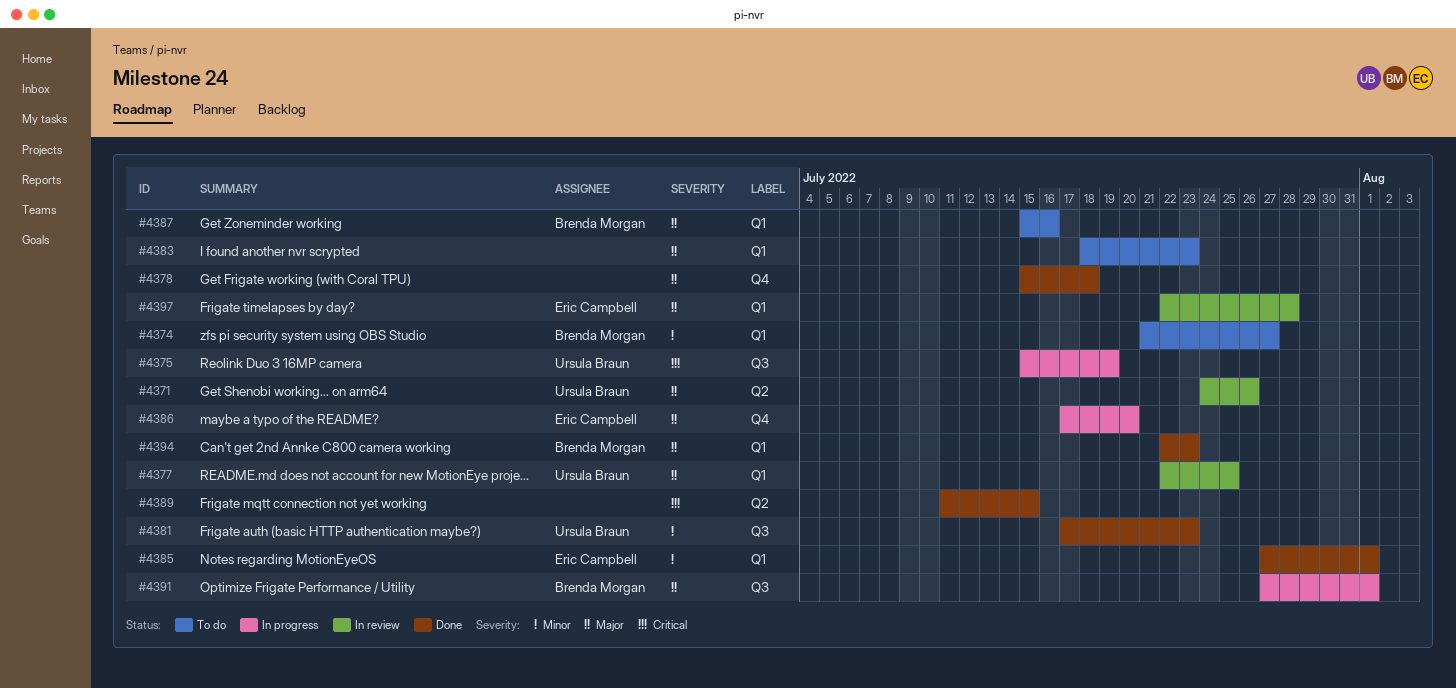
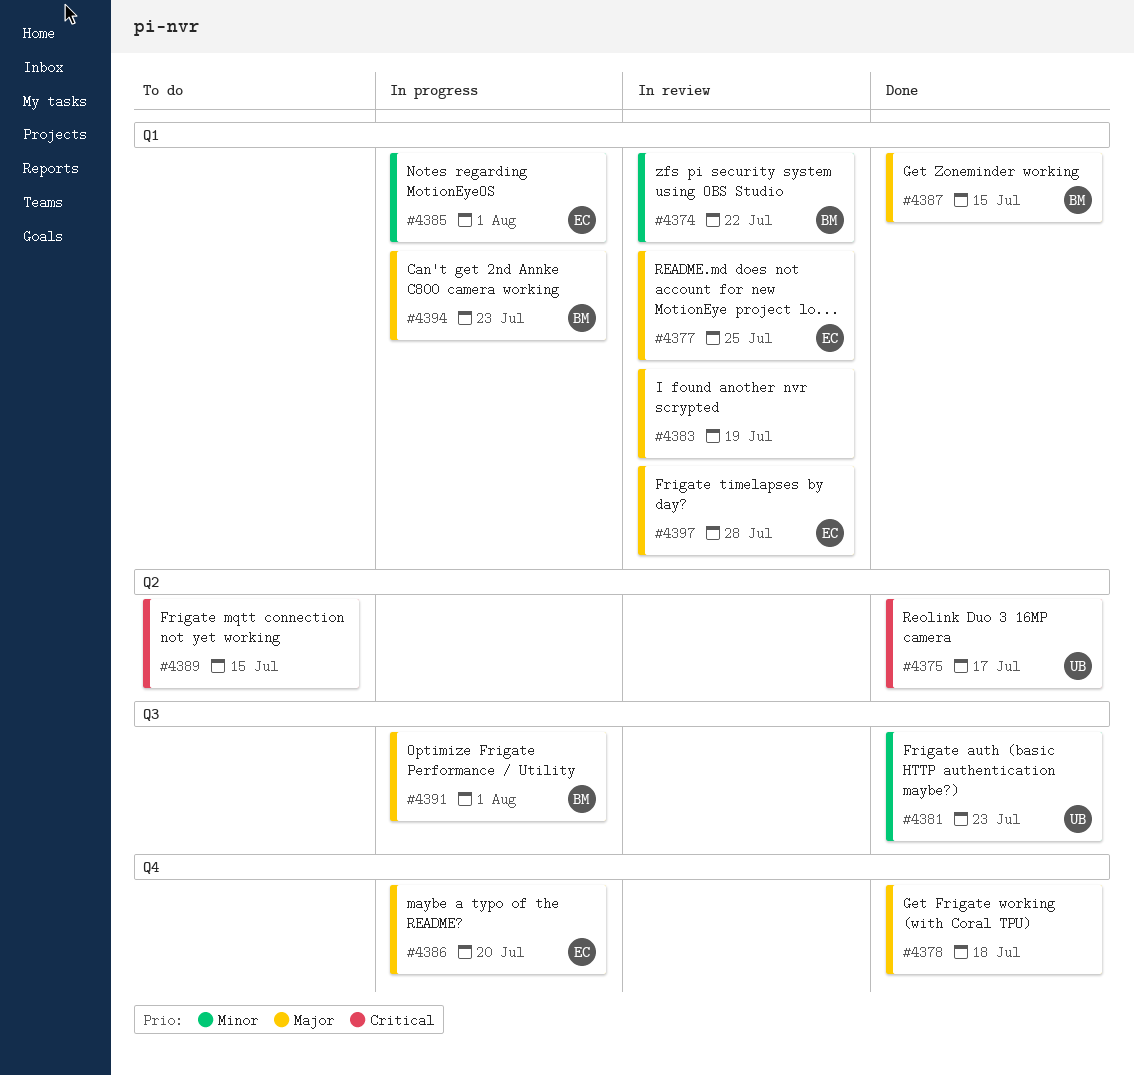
#4371: present -> none
#4374, status: To do -> In review
#4374, due: Jul 27 -> Jul 22
#4375, status: In progress -> Done
#4375, label: Q3 -> Q2
#4375, due: Jul 19 -> Jul 17
#4377, owner: Ursula Braun -> Eric Campbell
#4383, status: To do -> In review
#4383, due: Jul 23 -> Jul 19
#4385, status: Done -> In progress
#4387, status: To do -> Done
#4387, due: Jul 16 -> Jul 15
#4389, status: Done -> To do
#4394, status: Done -> In progress

